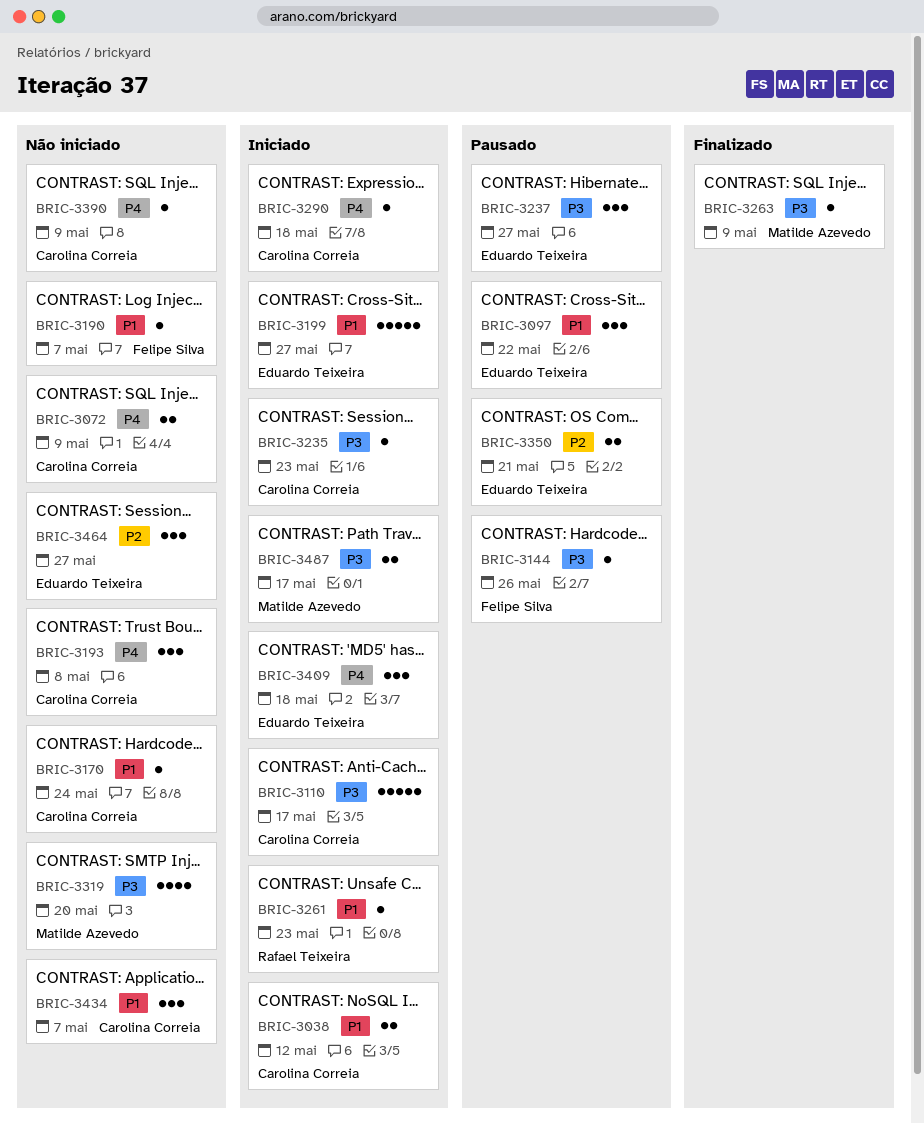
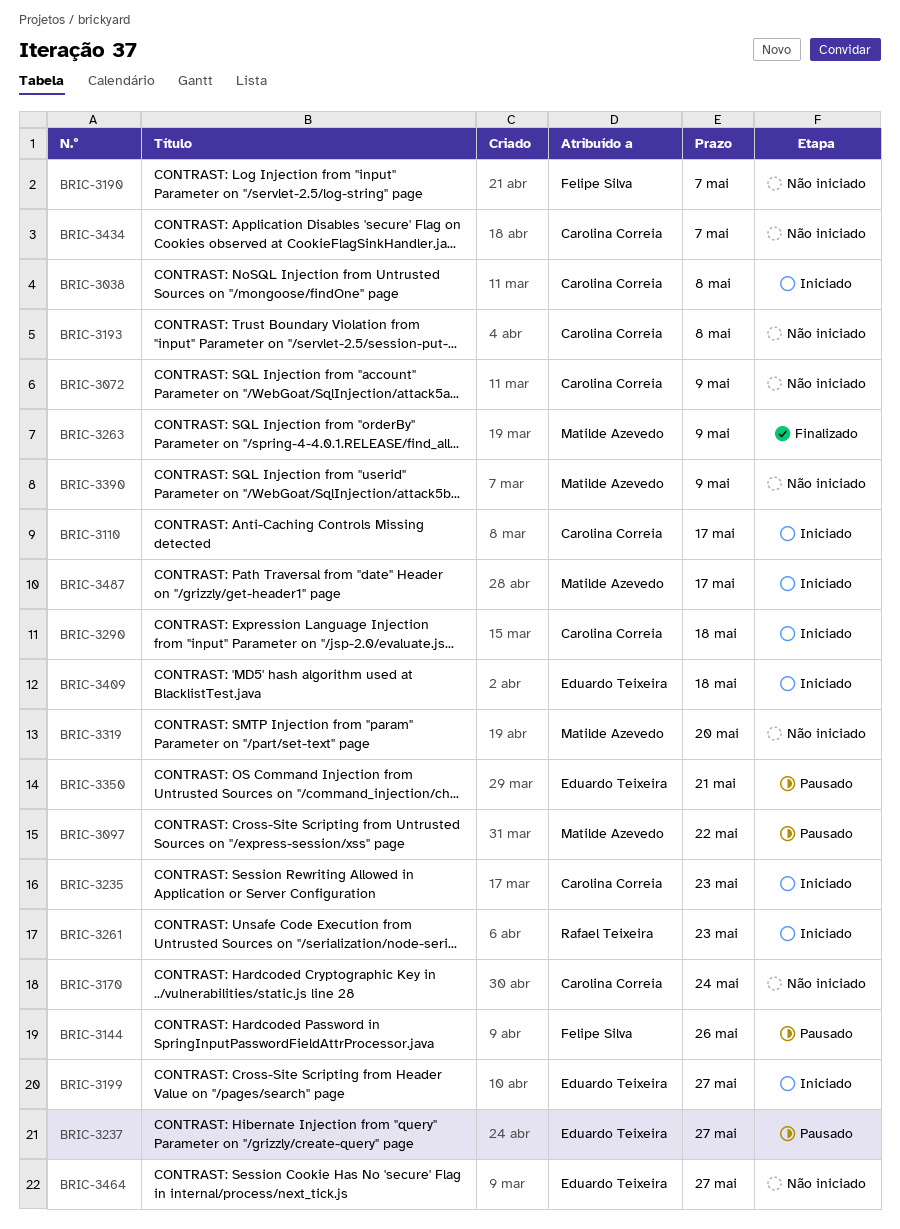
BRIC-3038, due: May 12 -> May 8
BRIC-3097, owner: Eduardo Teixeira -> Matilde Azevedo
BRIC-3390, owner: Carolina Correia -> Matilde Azevedo

